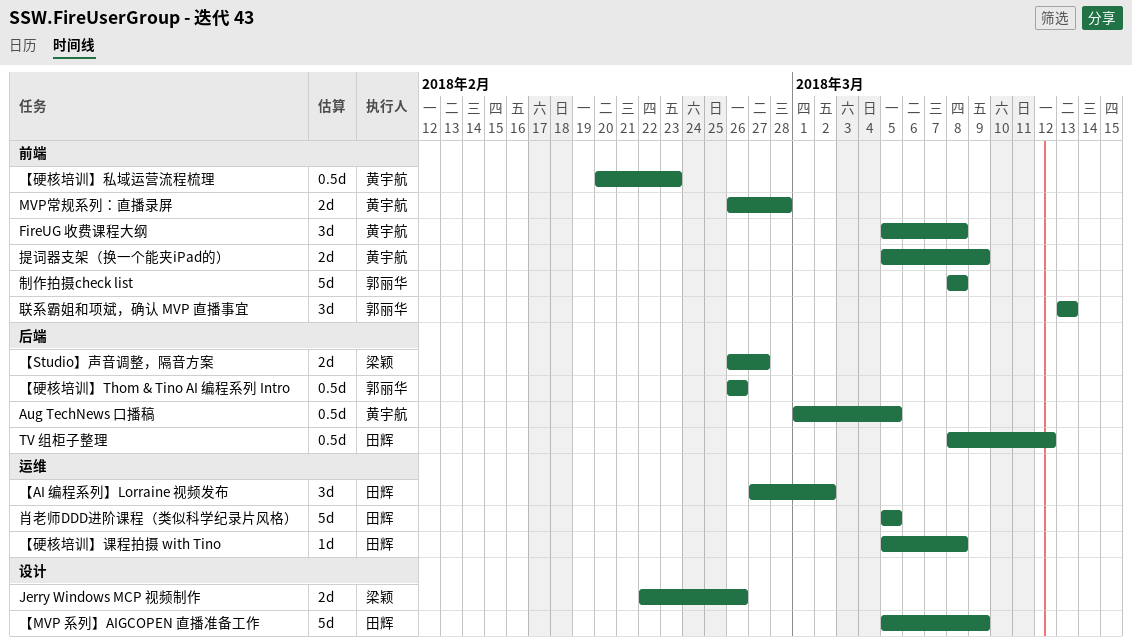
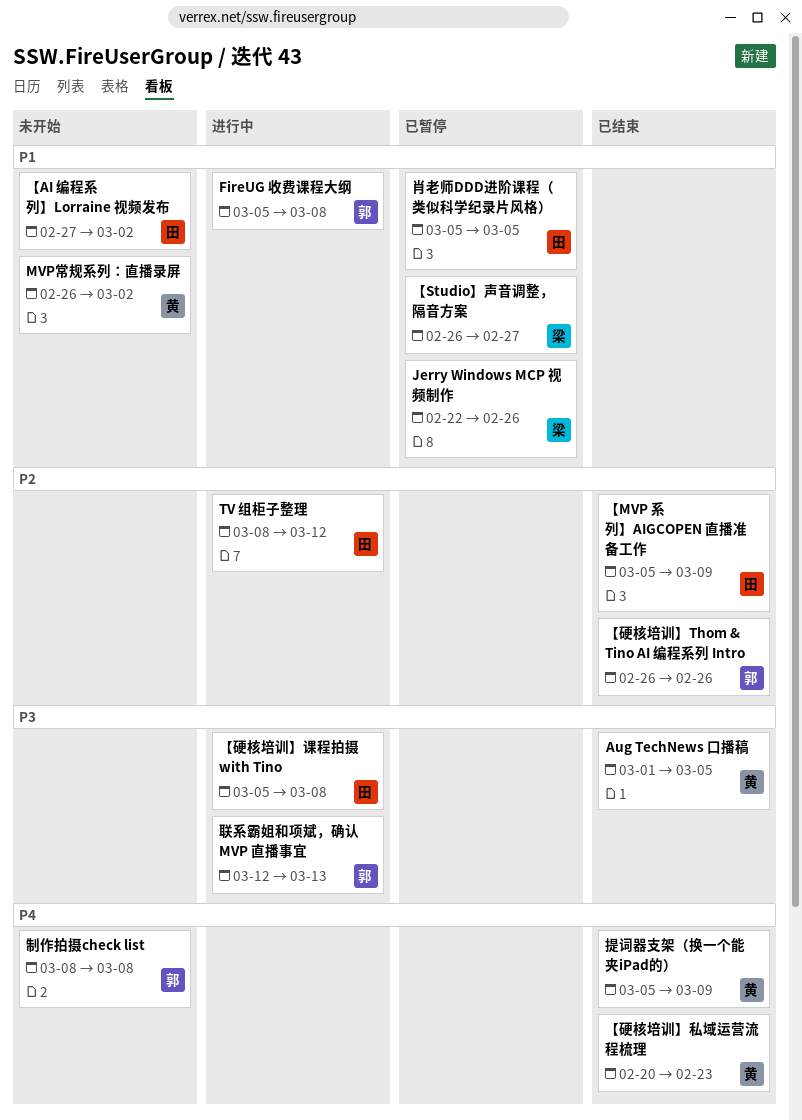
FireUG 收费课程大纲, owner: 黄宇航 -> 郭丽华
MVP常规系列：直播录屏, due: Feb 28 -> Mar 2
联系霸姐和项斌，确认 MVP 直播事宜, start: Mar 13 -> Mar 12

